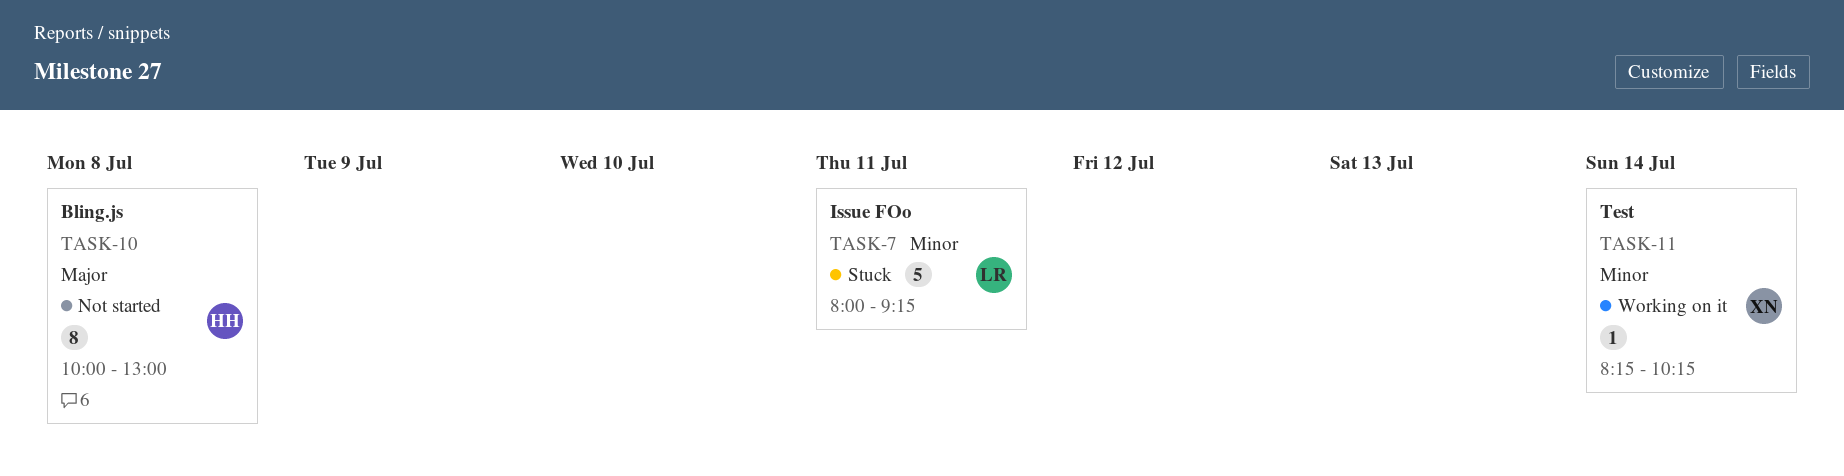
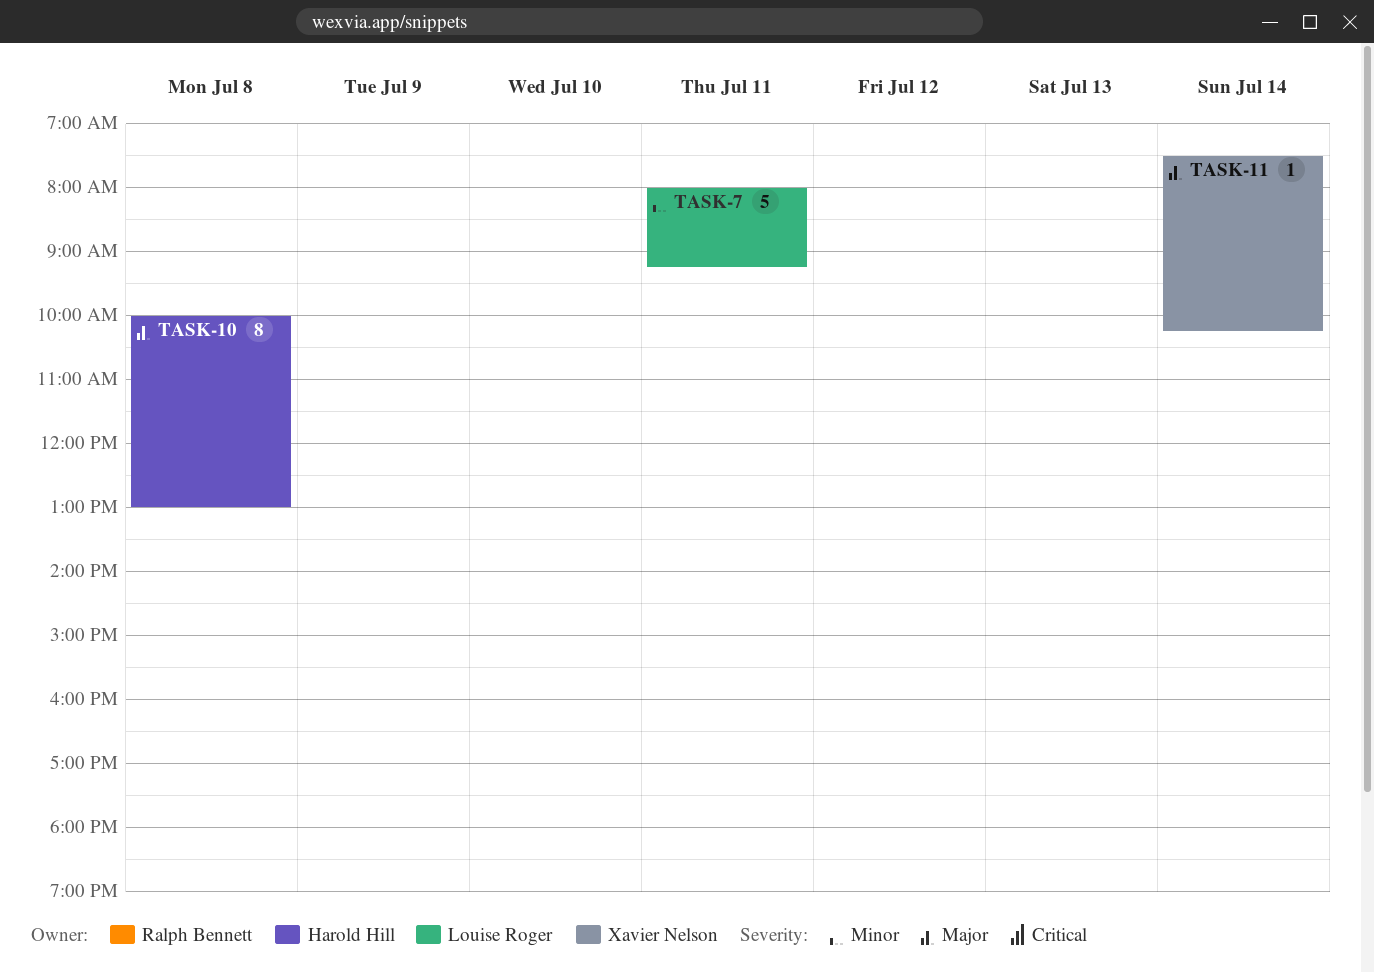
TASK-11, priority: Minor -> Major
TASK-11, begins: 08:15 -> 07:30

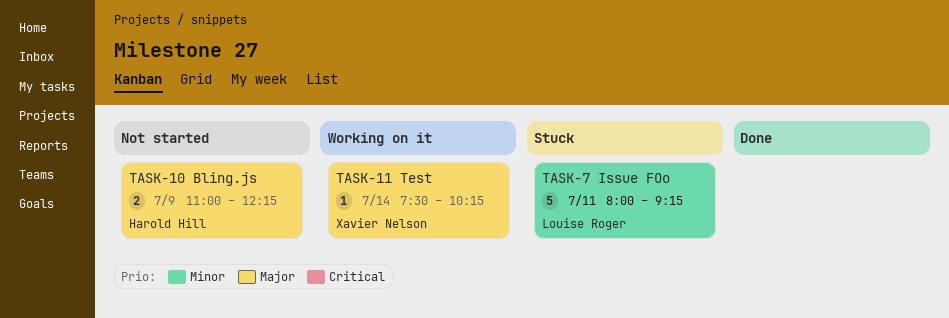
TASK-10, estimate: 8 -> 2
TASK-10, day: Jul 8 -> Jul 9
TASK-10, begins: 10:00 -> 11:00
TASK-10, ends: 13:00 -> 12:15

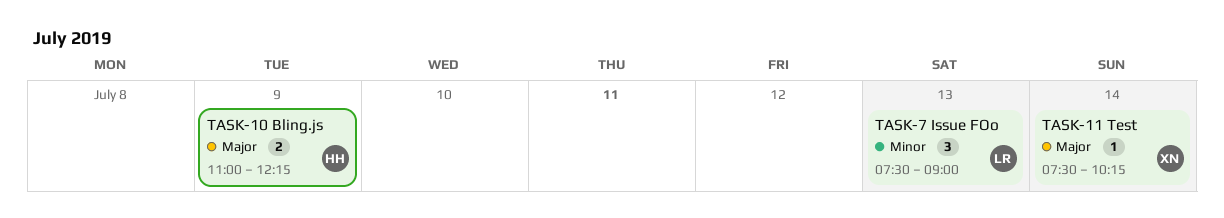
TASK-7, estimate: 5 -> 3
TASK-7, day: Jul 11 -> Jul 13
TASK-7, begins: 08:00 -> 07:30
TASK-7, ends: 09:15 -> 09:00

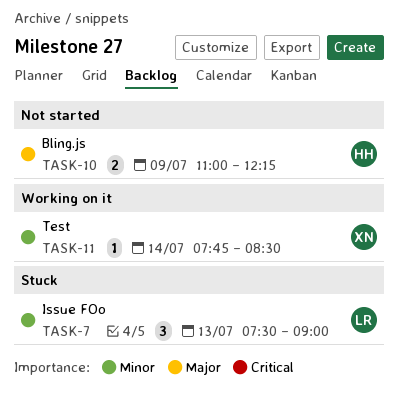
TASK-11, priority: Major -> Minor
TASK-11, begins: 07:30 -> 07:45
TASK-11, ends: 10:15 -> 08:30

